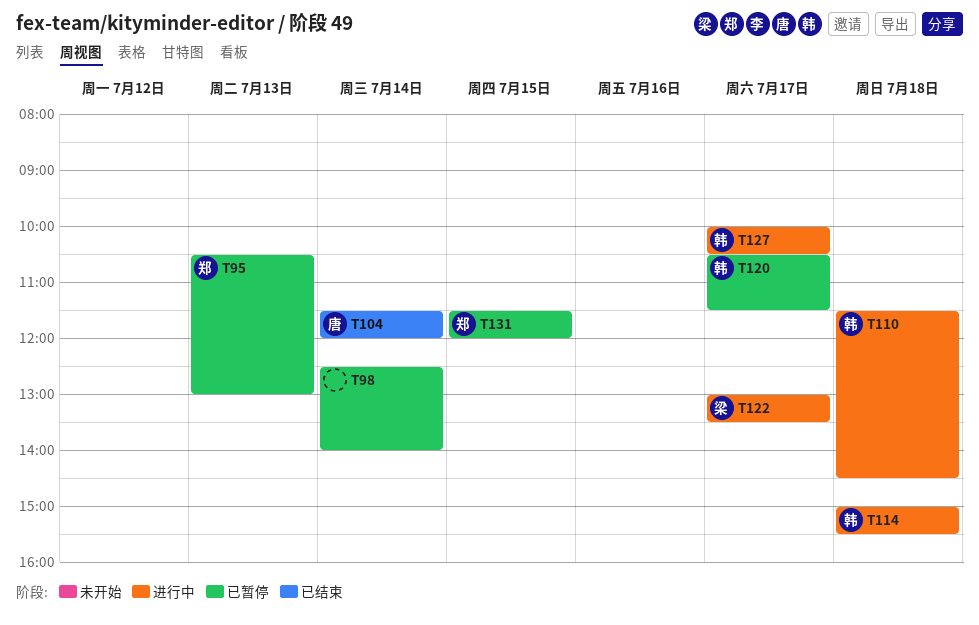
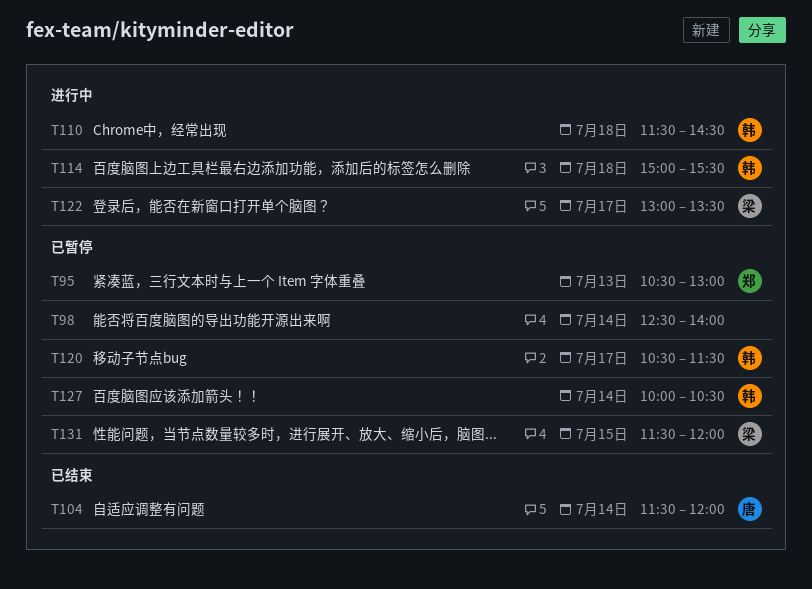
T127, status: 进行中 -> 已暂停
T127, day: Jul 17 -> Jul 14
T131, owner: 郑 -> 梁

